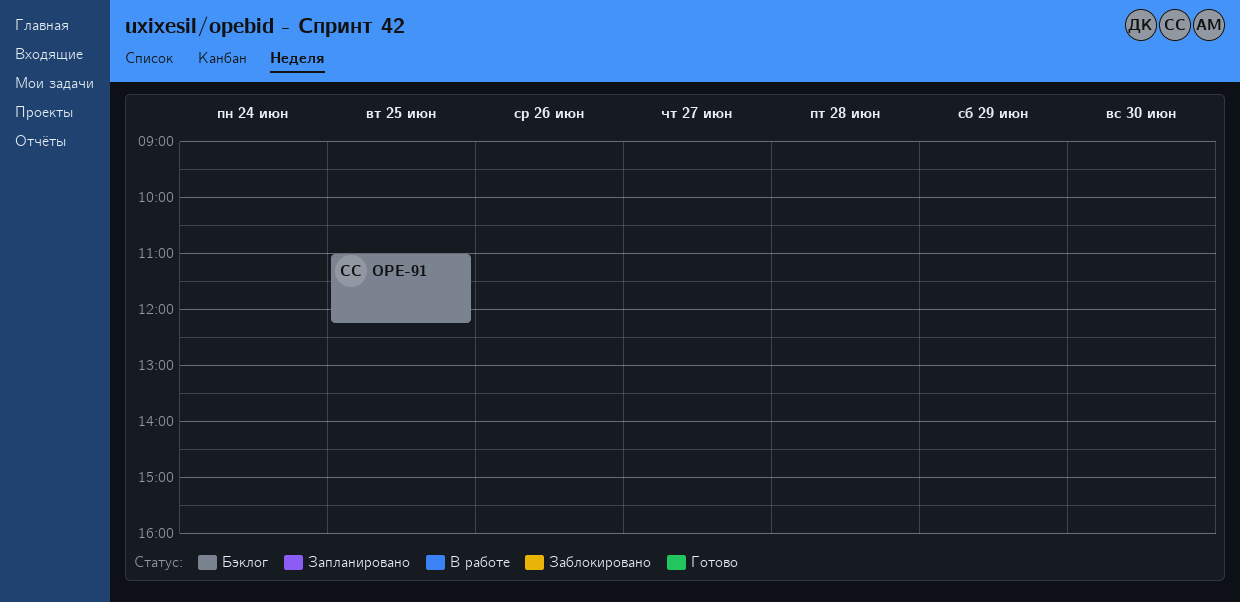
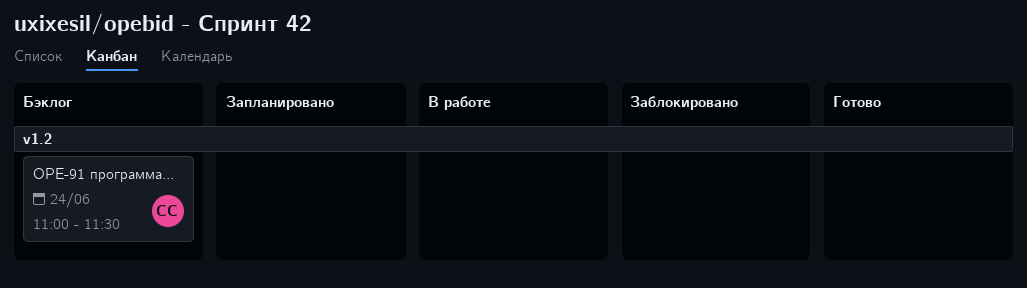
OPE-91, day: Jun 25 -> Jun 24
OPE-91, ends: 12:15 -> 11:30

